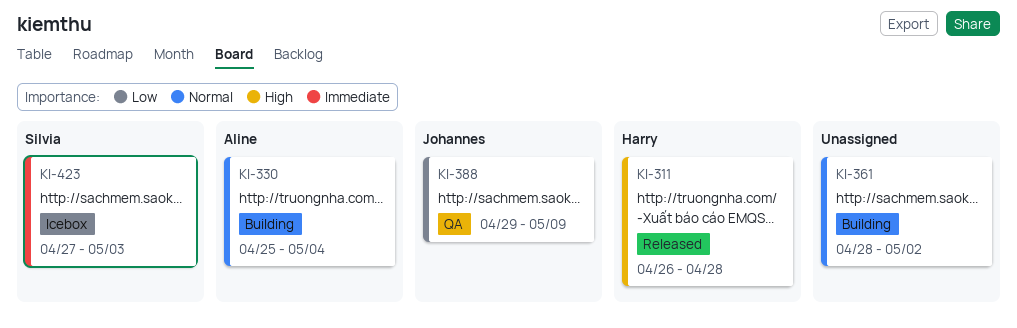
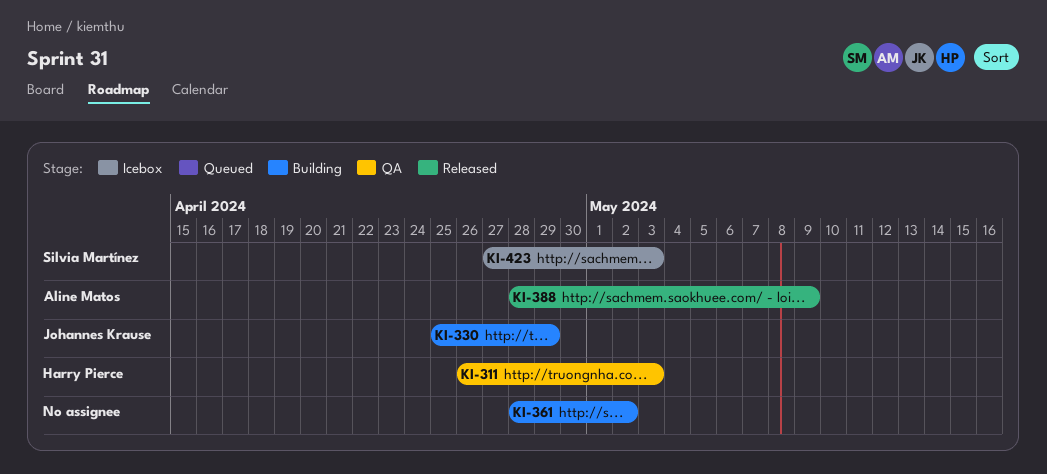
KI-311, status: Released -> QA
KI-311, due: Apr 28 -> May 3
KI-330, owner: Aline Matos -> Johannes Krause
KI-330, due: May 4 -> Apr 29
KI-388, status: QA -> Released
KI-388, owner: Johannes Krause -> Aline Matos
KI-388, start: Apr 29 -> Apr 28

